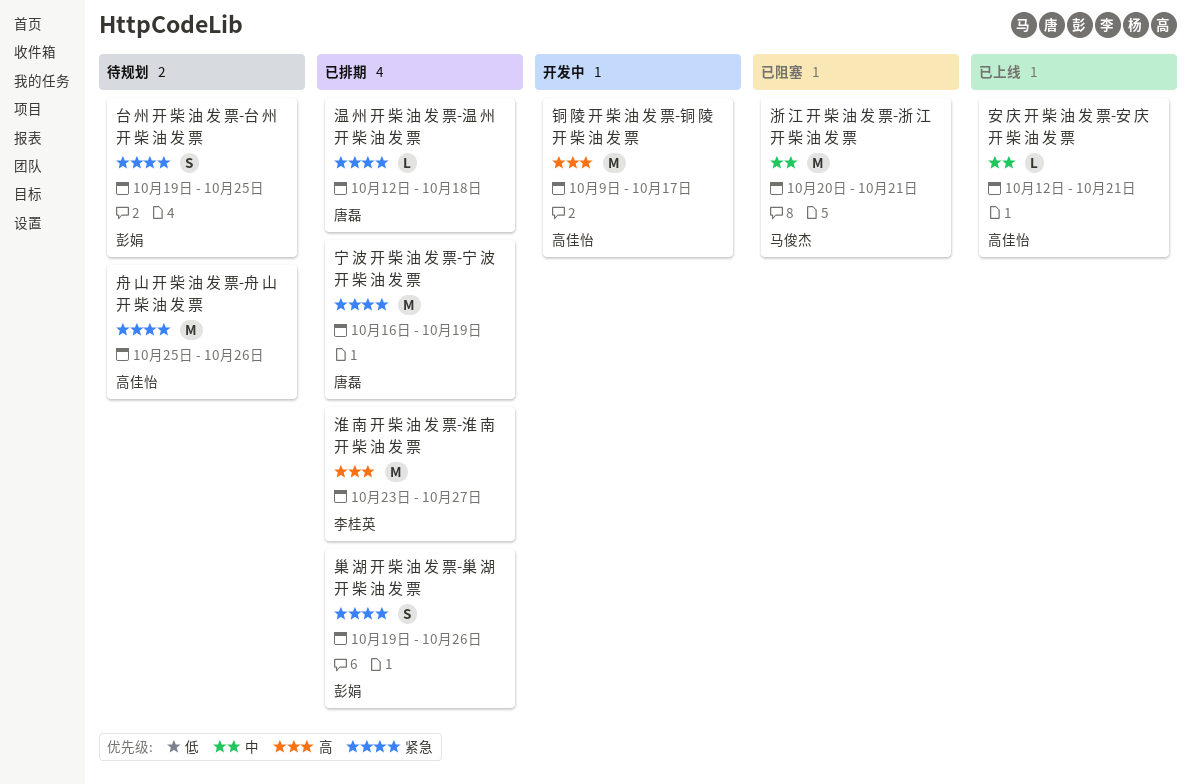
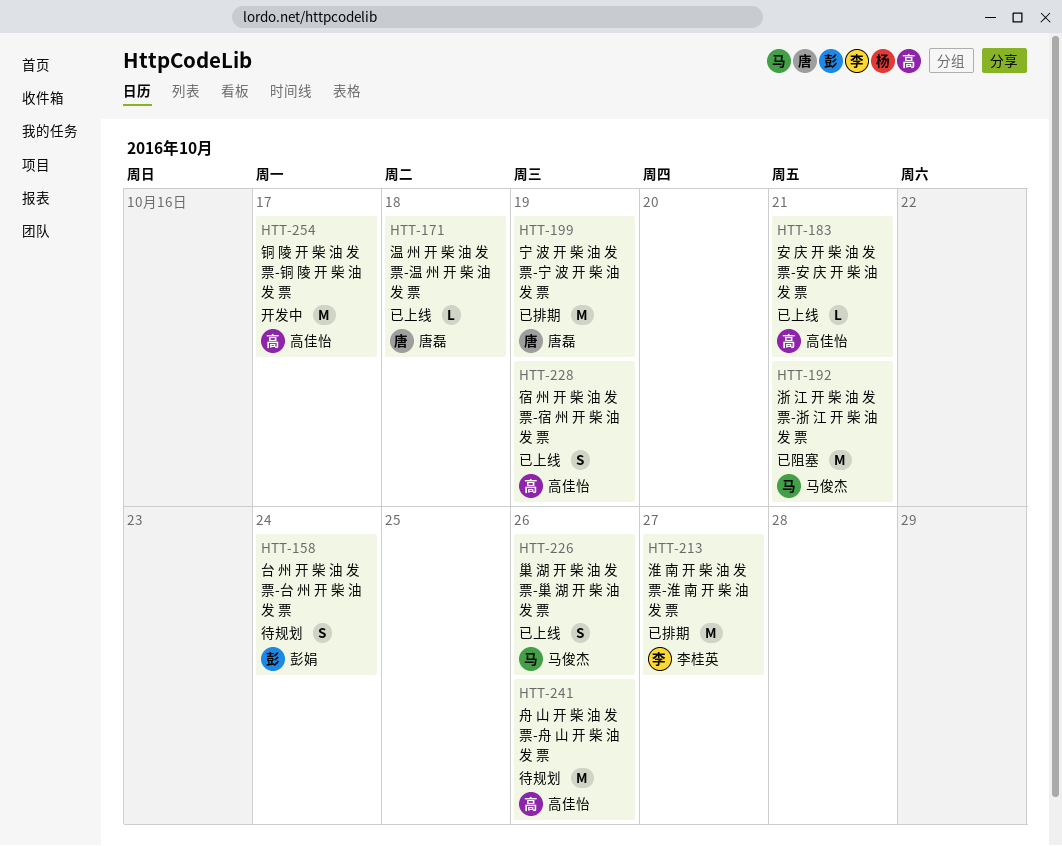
台 州 开 柴 油 发 票-台 州 开 柴 油 发 票, due: Oct 25 -> Oct 24
宿 州 开 柴 油 发 票-宿 州 开 柴 油 发 票: none -> present
巢 湖 开 柴 油 发 票-巢 湖 开 柴 油 发 票, status: 已排期 -> 已上线
巢 湖 开 柴 油 发 票-巢 湖 开 柴 油 发 票, owner: 彭娟 -> 马俊杰
温 州 开 柴 油 发 票-温 州 开 柴 油 发 票, status: 已排期 -> 已上线

